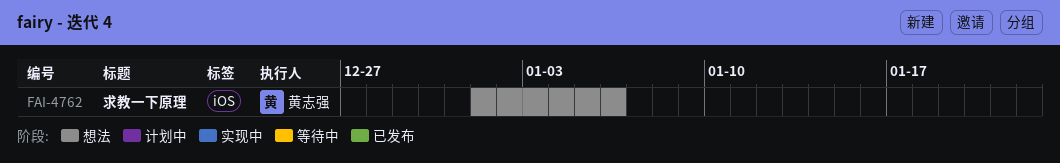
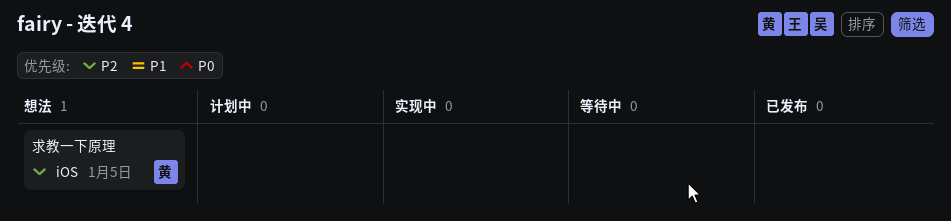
求教一下原理, due: Jan 6 -> Jan 5

